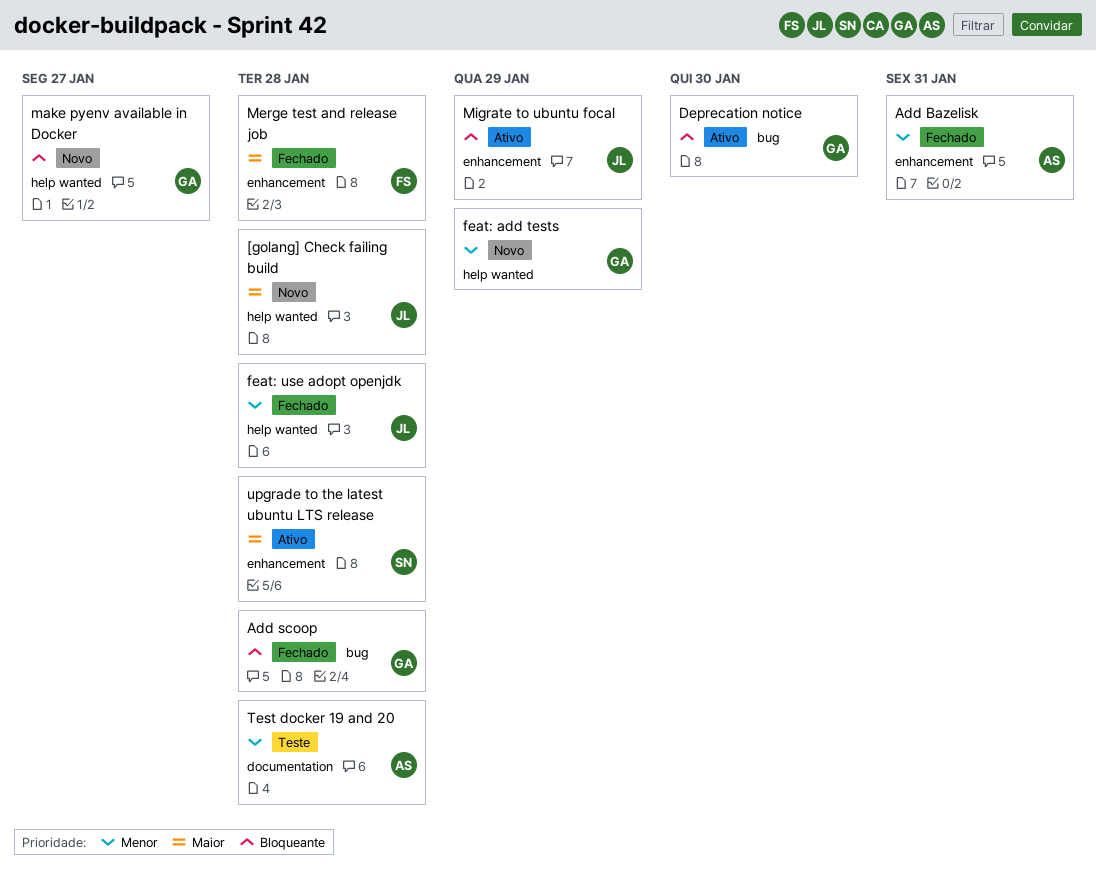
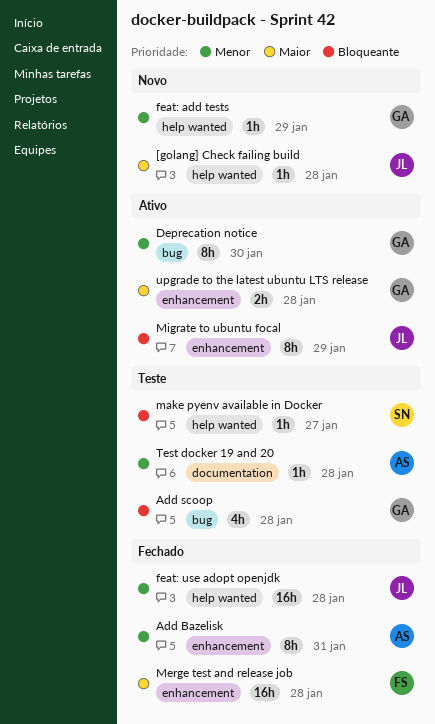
Add scoop, status: Fechado -> Teste
Deprecation notice, priority: Bloqueante -> Menor
make pyenv available in Docker, status: Novo -> Teste
make pyenv available in Docker, owner: GA -> SN
upgrade to the latest ubuntu LTS release, owner: SN -> GA

